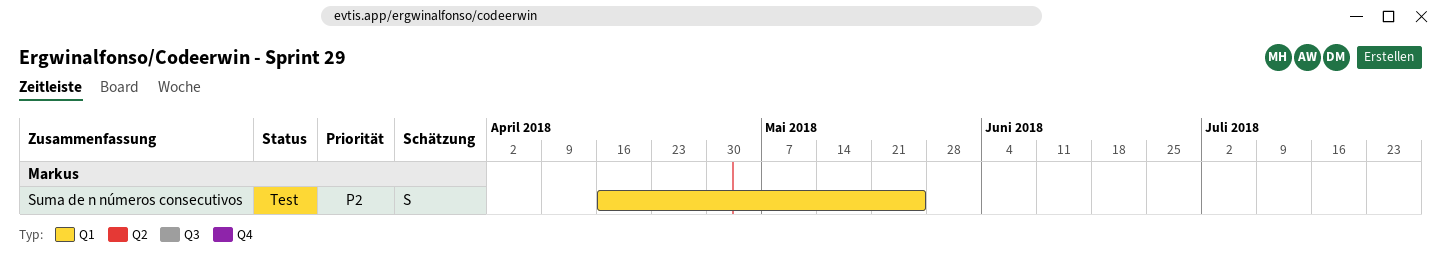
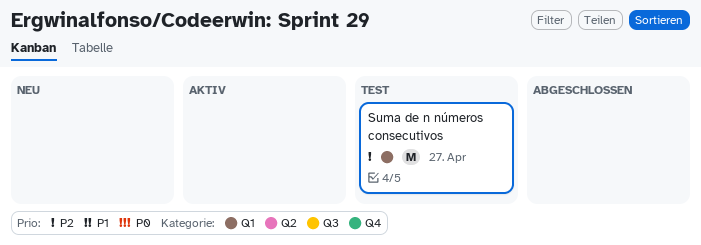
Suma de n números consecutivos, estimate: S -> M
Suma de n números consecutivos, due: May 25 -> Apr 27

